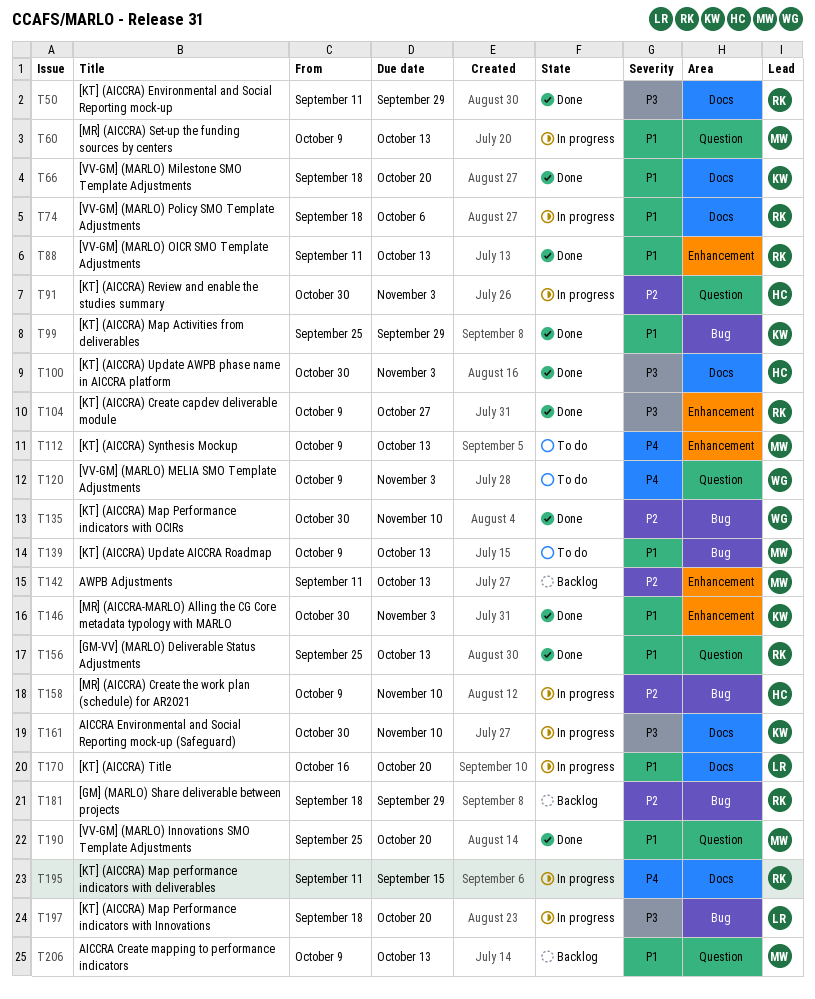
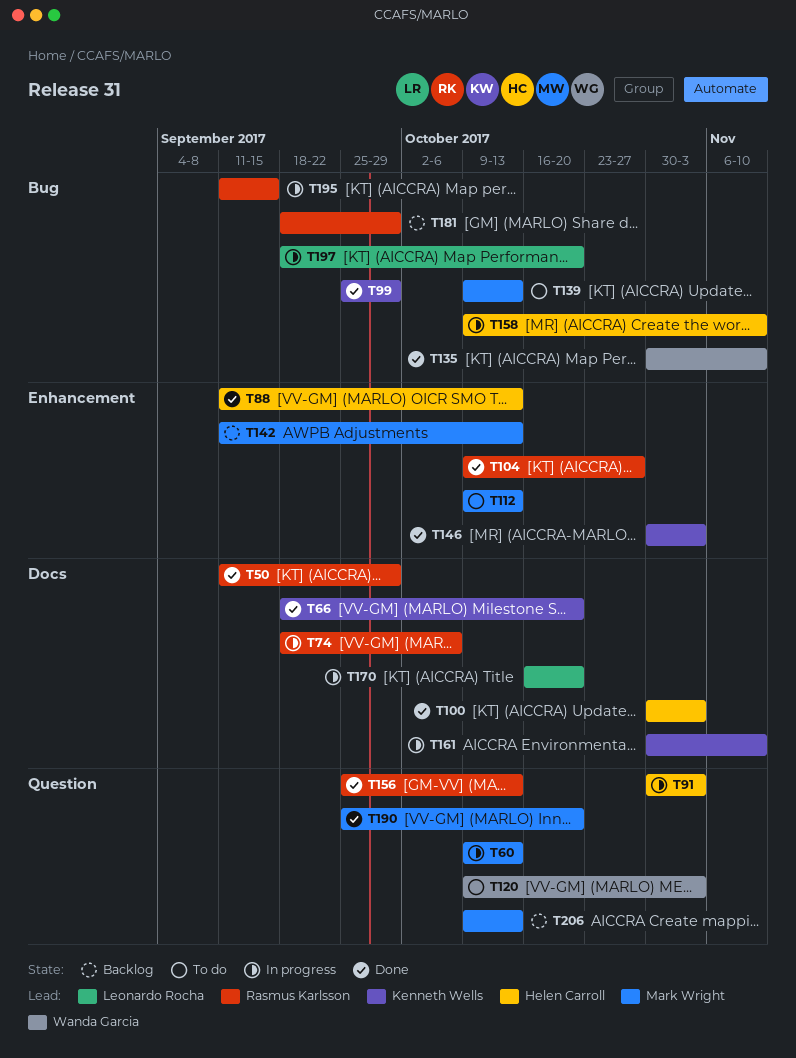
T88, owner: Rasmus Karlsson -> Helen Carroll
T195, label: Docs -> Bug

